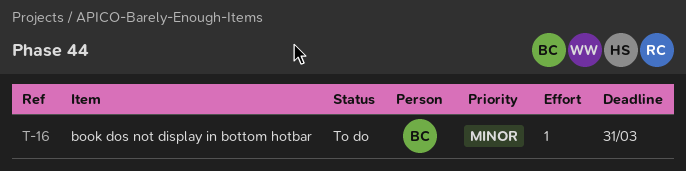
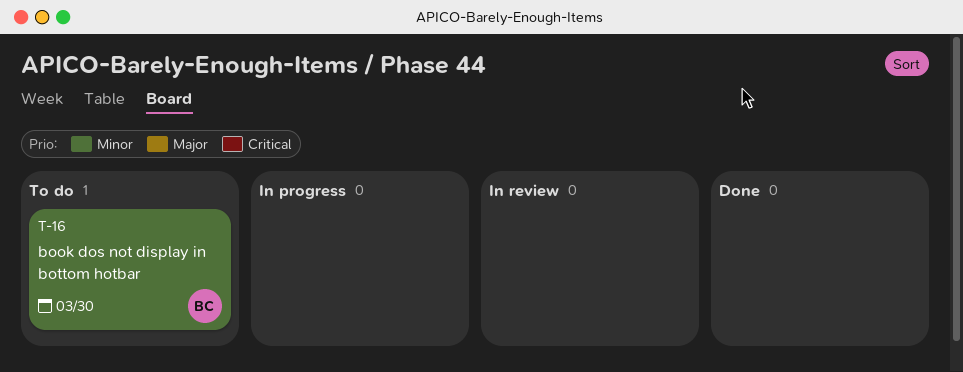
T-16, due: Mar 31 -> Mar 30

